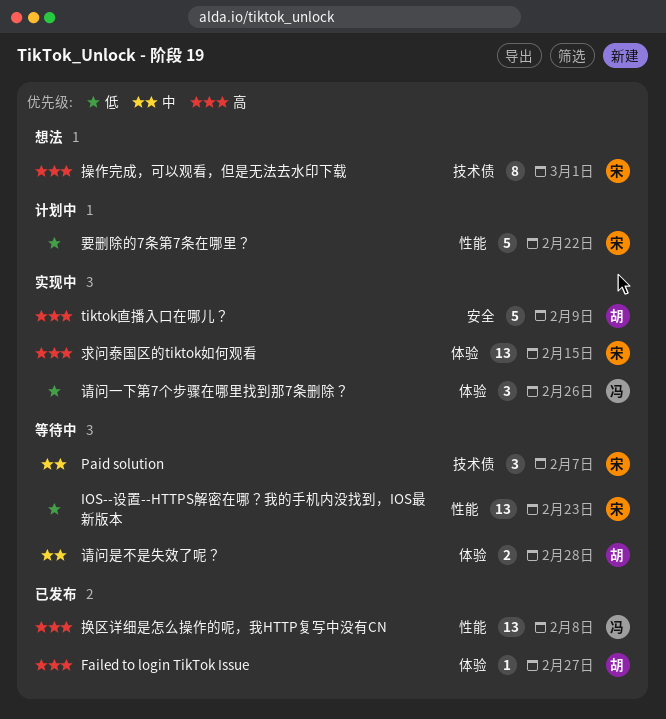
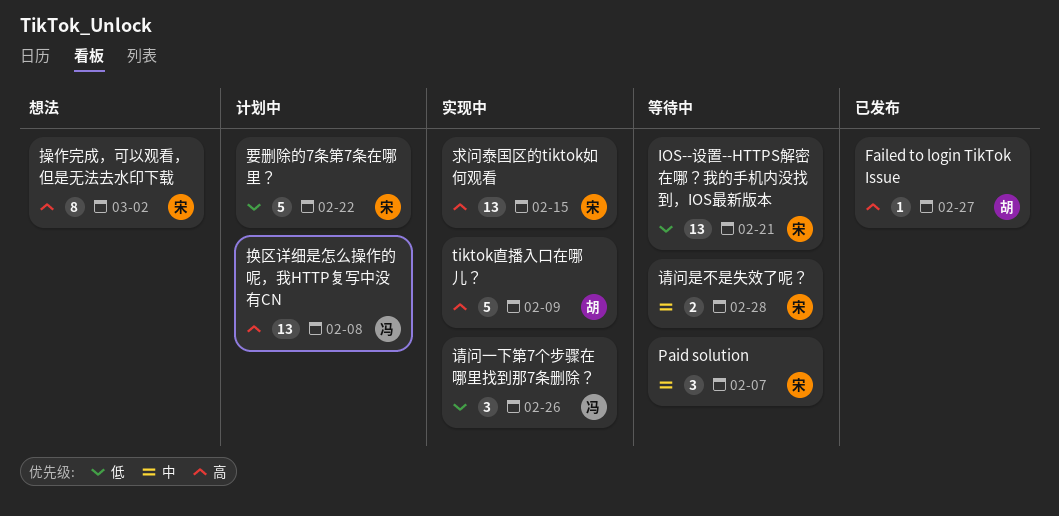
IOS--设置--HTTPS解密在哪？我的手机内没找到，IOS最新版本, due: Feb 23 -> Feb 21
换区详细是怎么操作的呢，我HTTP复写中没有CN, status: 已发布 -> 计划中
操作完成，可以观看，但是无法去水印下载, due: Mar 1 -> Mar 2
请问是不是失效了呢？, owner: 胡 -> 宋

